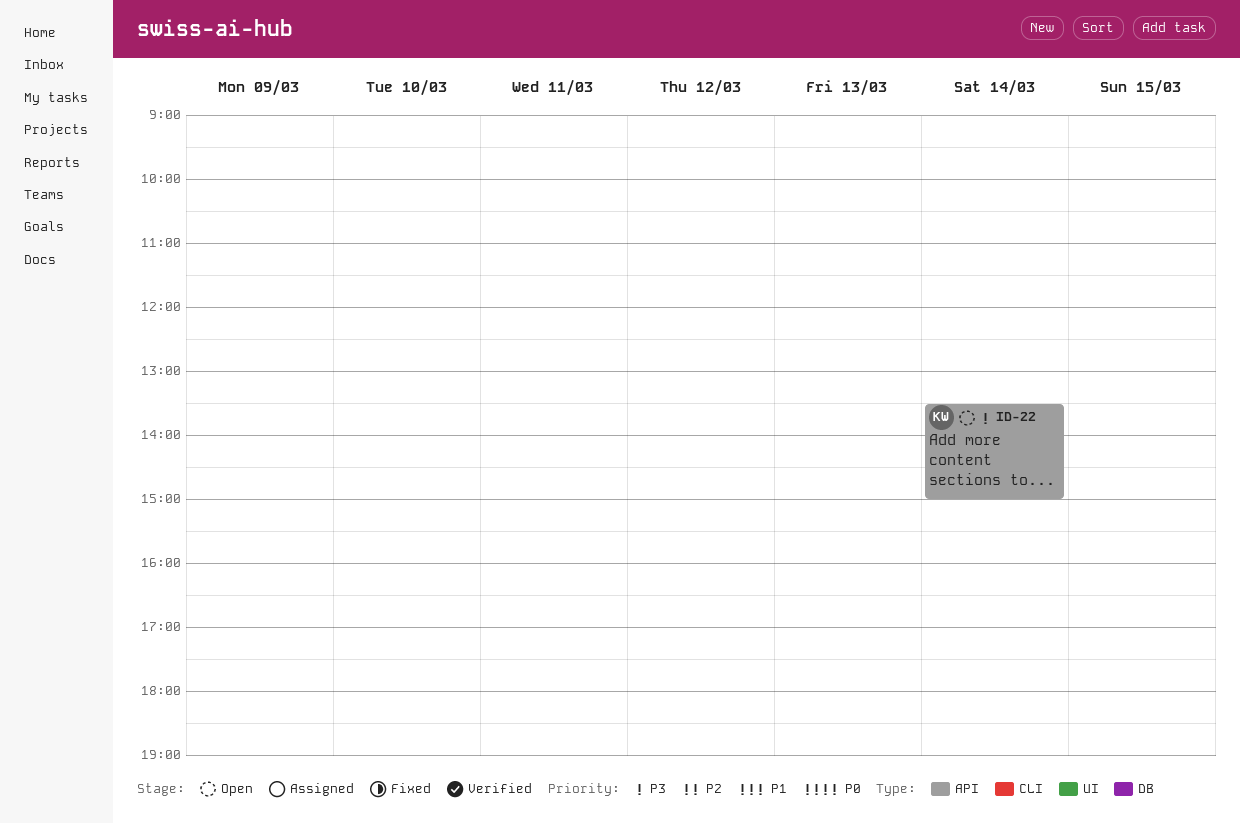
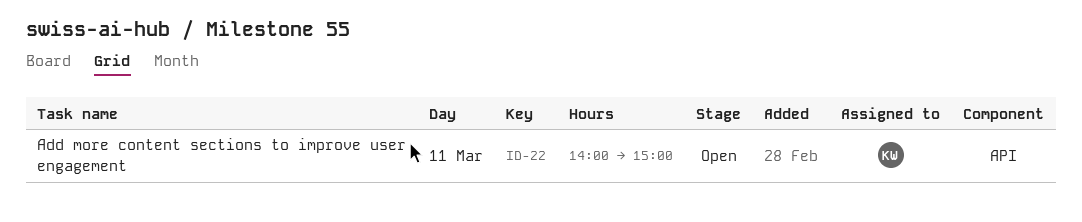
ID-22, day: Mar 14 -> Mar 11
ID-22, begins: 13:30 -> 14:00

